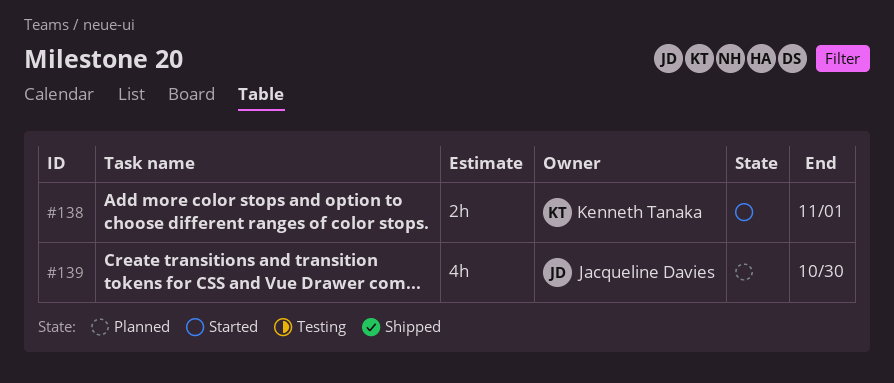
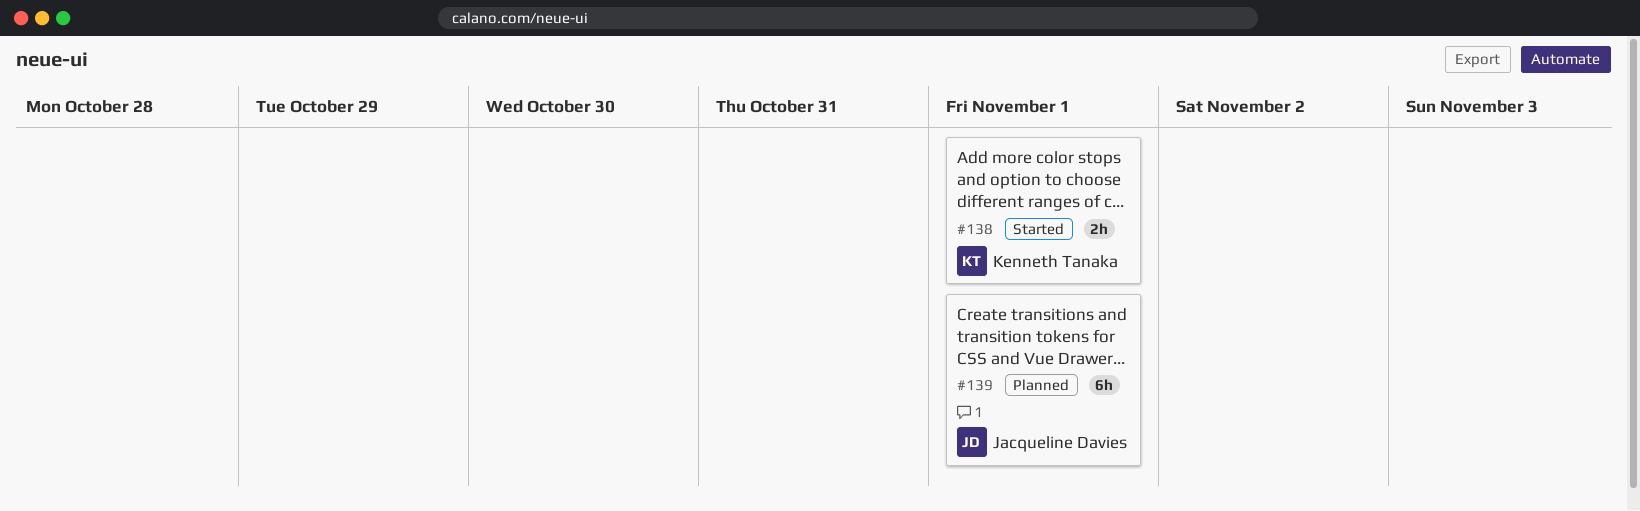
#139, estimate: 4h -> 6h
#139, due: Oct 30 -> Nov 1

